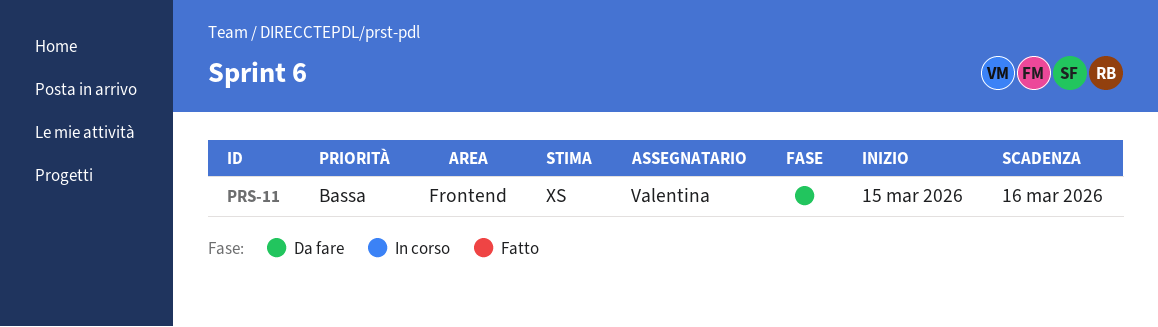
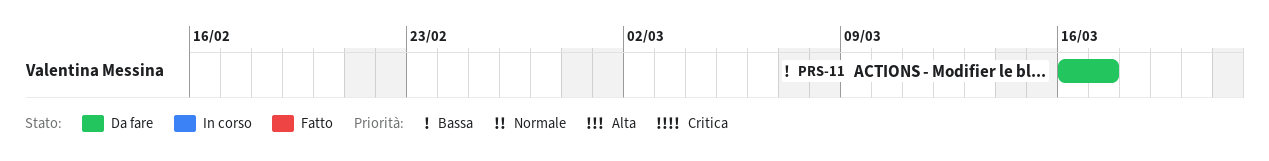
PRS-11, start: Mar 15 -> Mar 16
PRS-11, due: Mar 16 -> Mar 17

